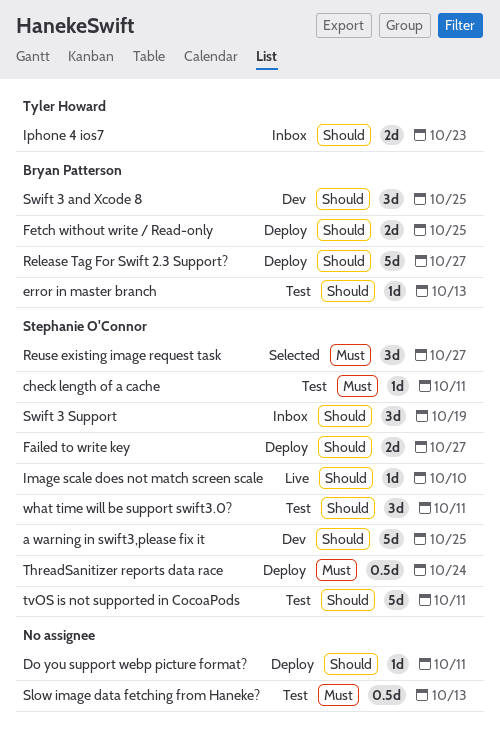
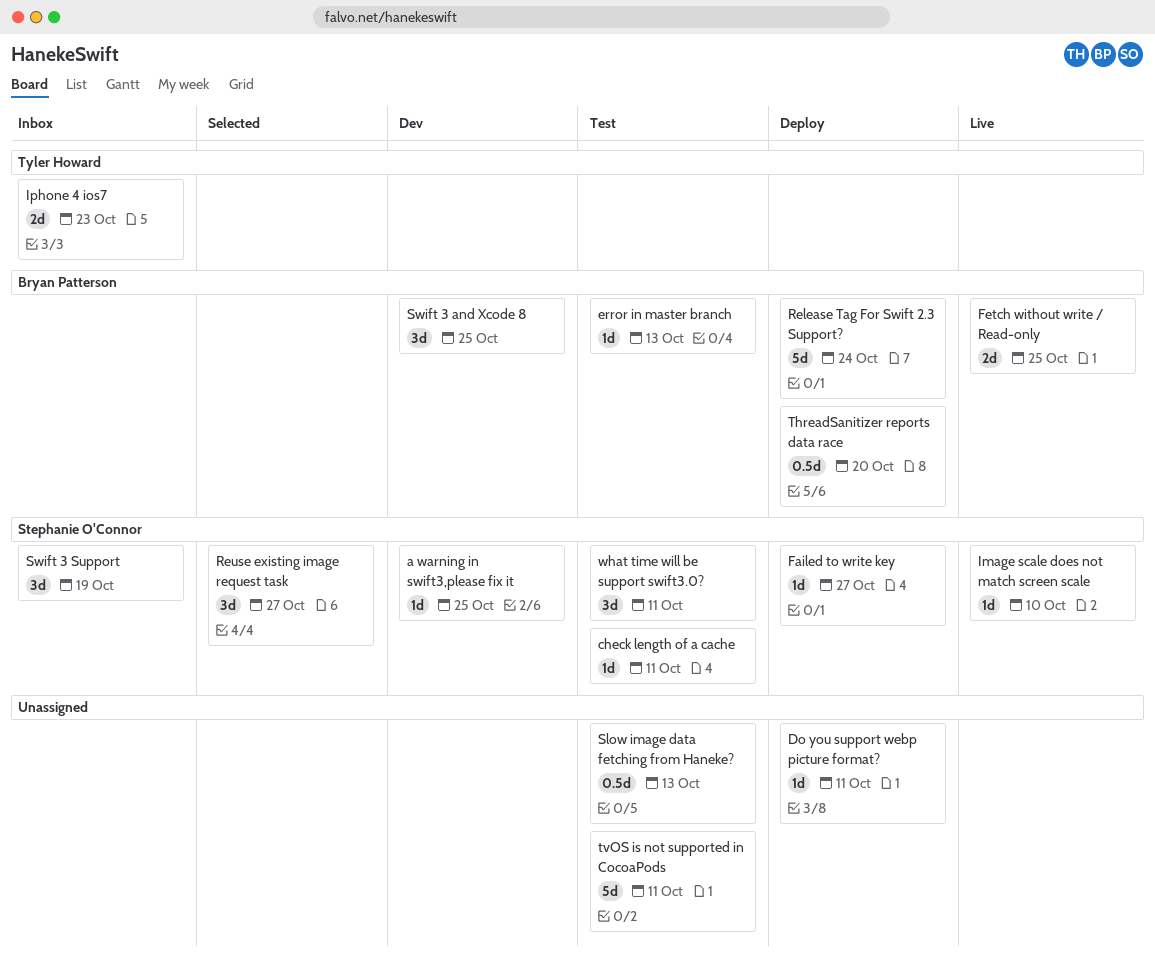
a warning in swift3,please fix it, estimate: 5d -> 1d
Failed to write key, estimate: 2d -> 1d
Fetch without write / Read-only, status: Deploy -> Live
Release Tag For Swift 2.3 Support?, due: Oct 27 -> Oct 24
ThreadSanitizer reports data race, owner: Stephanie O'Connor -> Bryan Patterson
ThreadSanitizer reports data race, due: Oct 24 -> Oct 20
tvOS is not supported in CocoaPods, owner: Stephanie O'Connor -> none

